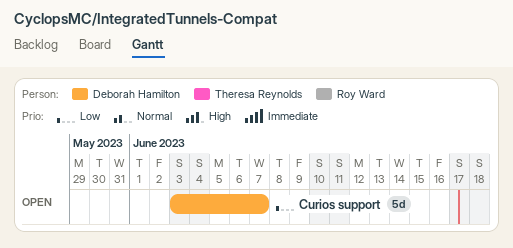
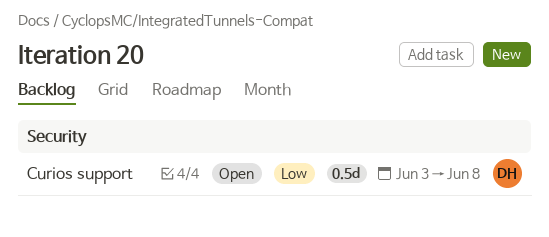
Curios support, estimate: 5d -> 0.5d
Curios support, due: Jun 7 -> Jun 8

